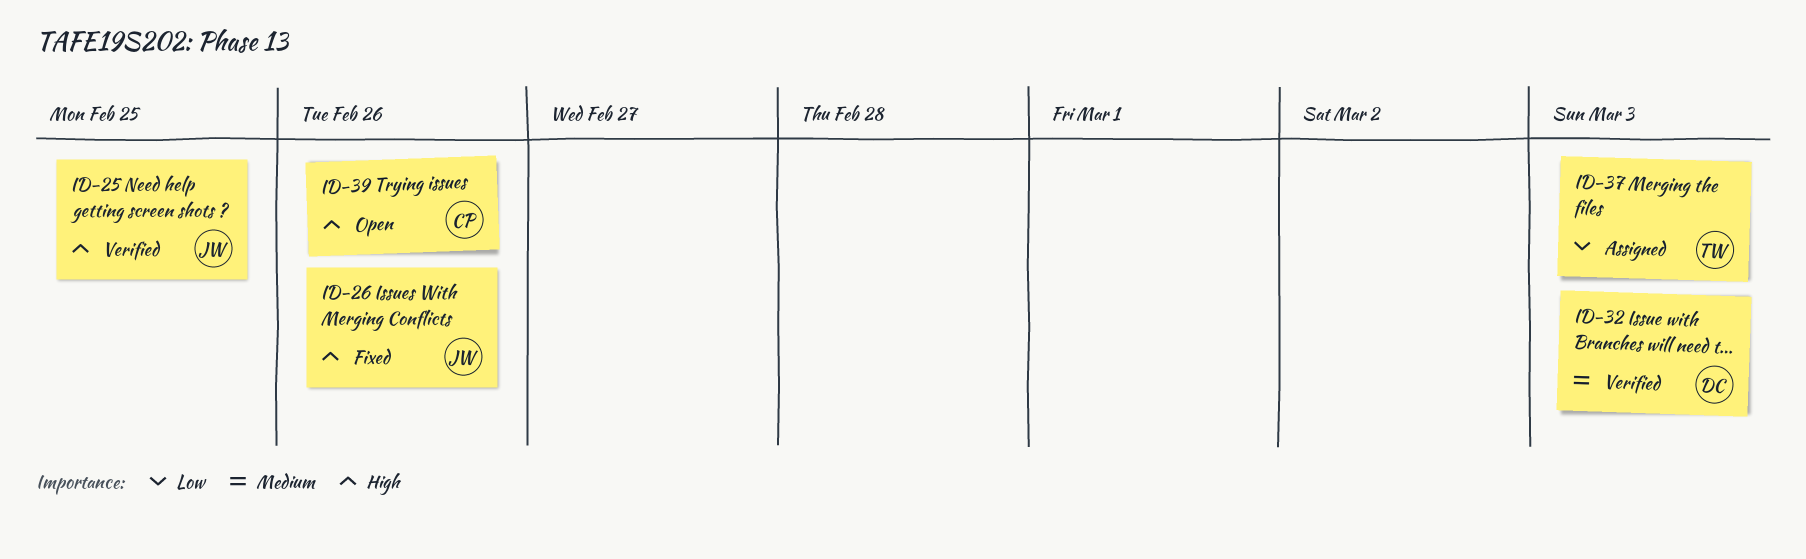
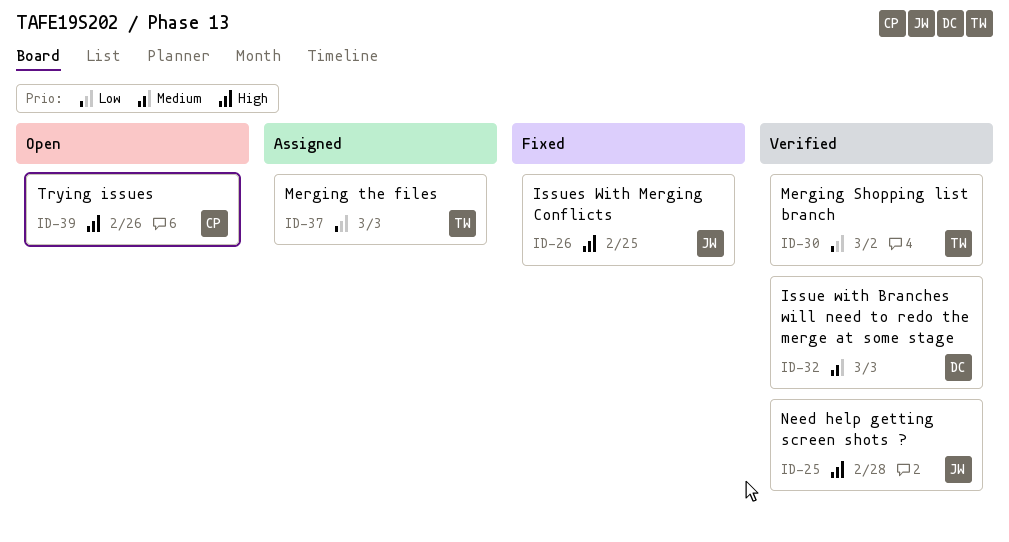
ID-25, due: Feb 25 -> Feb 28
ID-26, due: Feb 26 -> Feb 25
ID-30: none -> present

